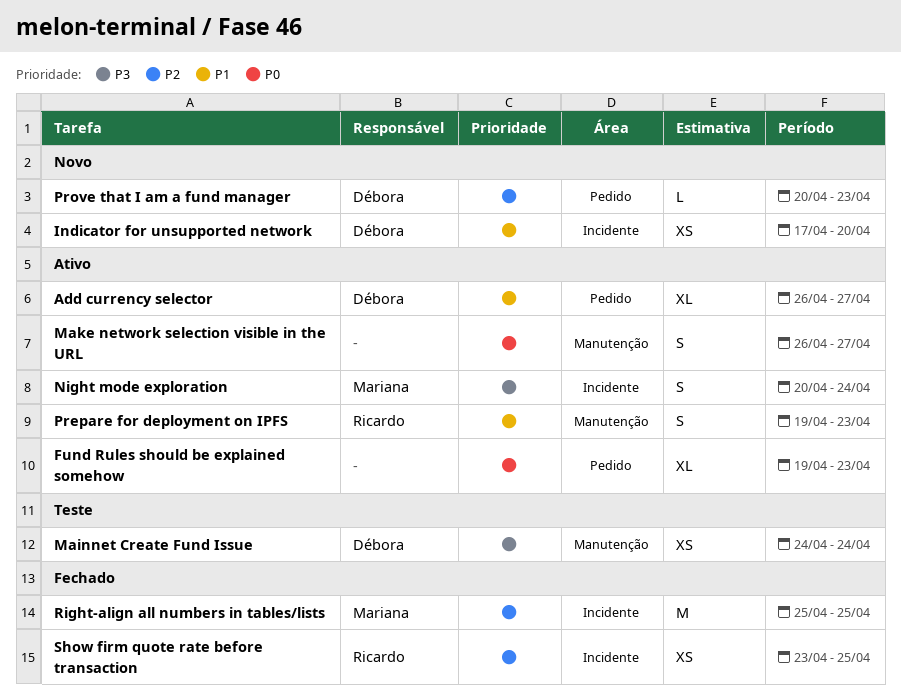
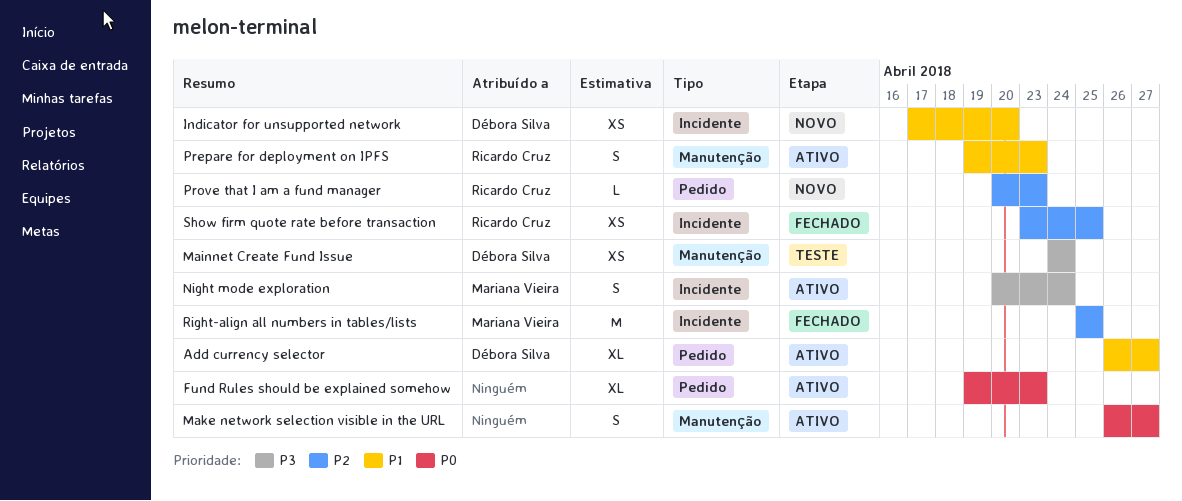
Prove that I am a fund manager, owner: Débora Silva -> Ricardo Cruz

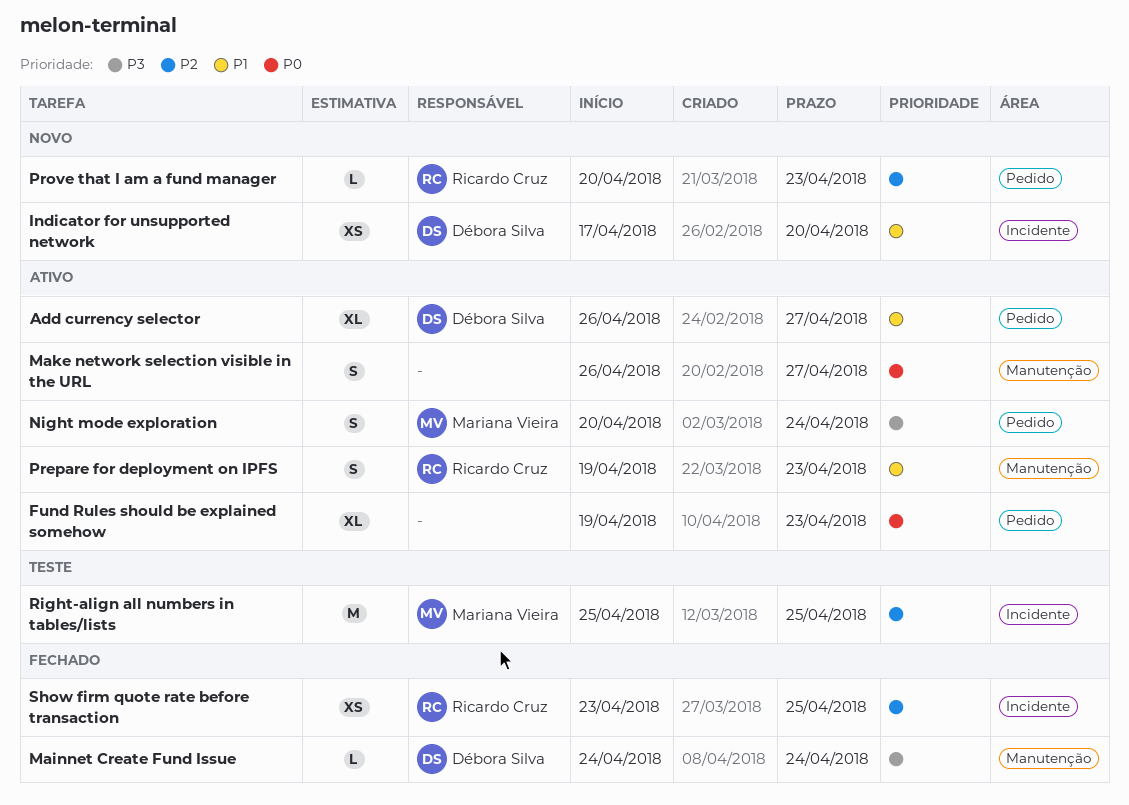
Mainnet Create Fund Issue, status: Teste -> Fechado
Mainnet Create Fund Issue, estimate: XS -> L
Night mode exploration, label: Incidente -> Pedido
Right-align all numbers in tables/lists, status: Fechado -> Teste

